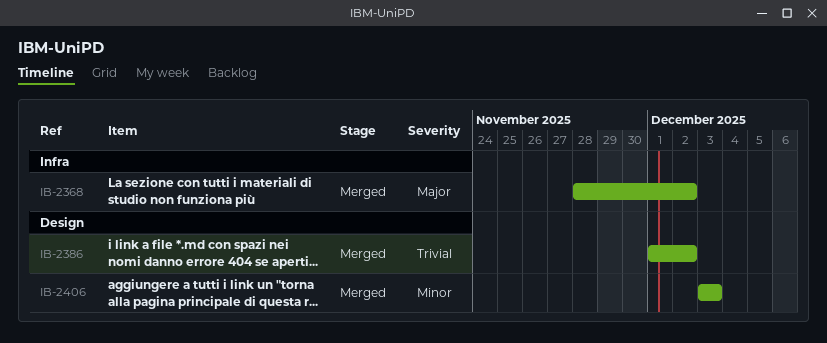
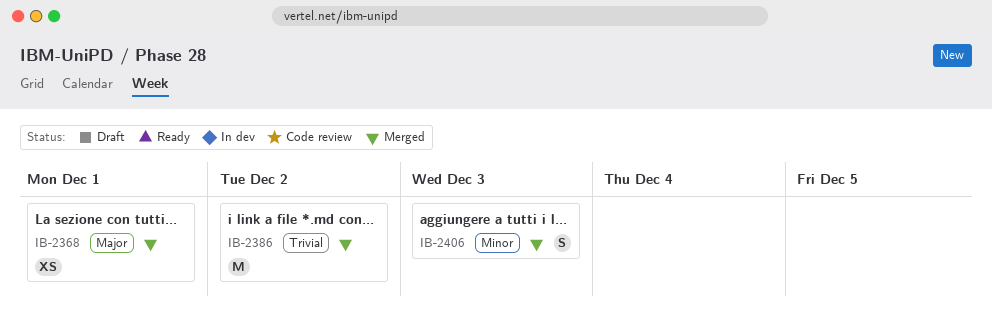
IB-2368, due: Dec 2 -> Dec 1

